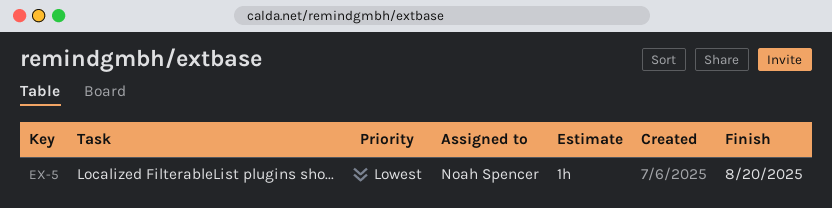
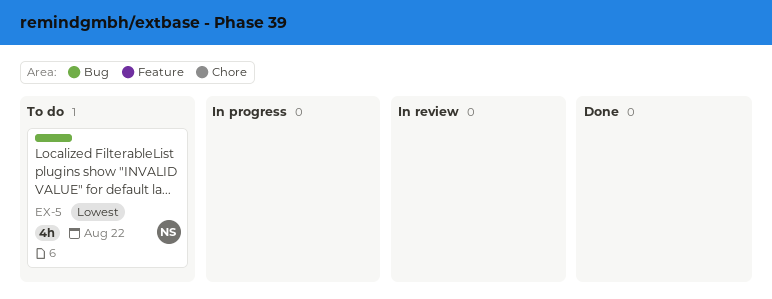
EX-5, estimate: 1h -> 4h
EX-5, due: Aug 20 -> Aug 22

